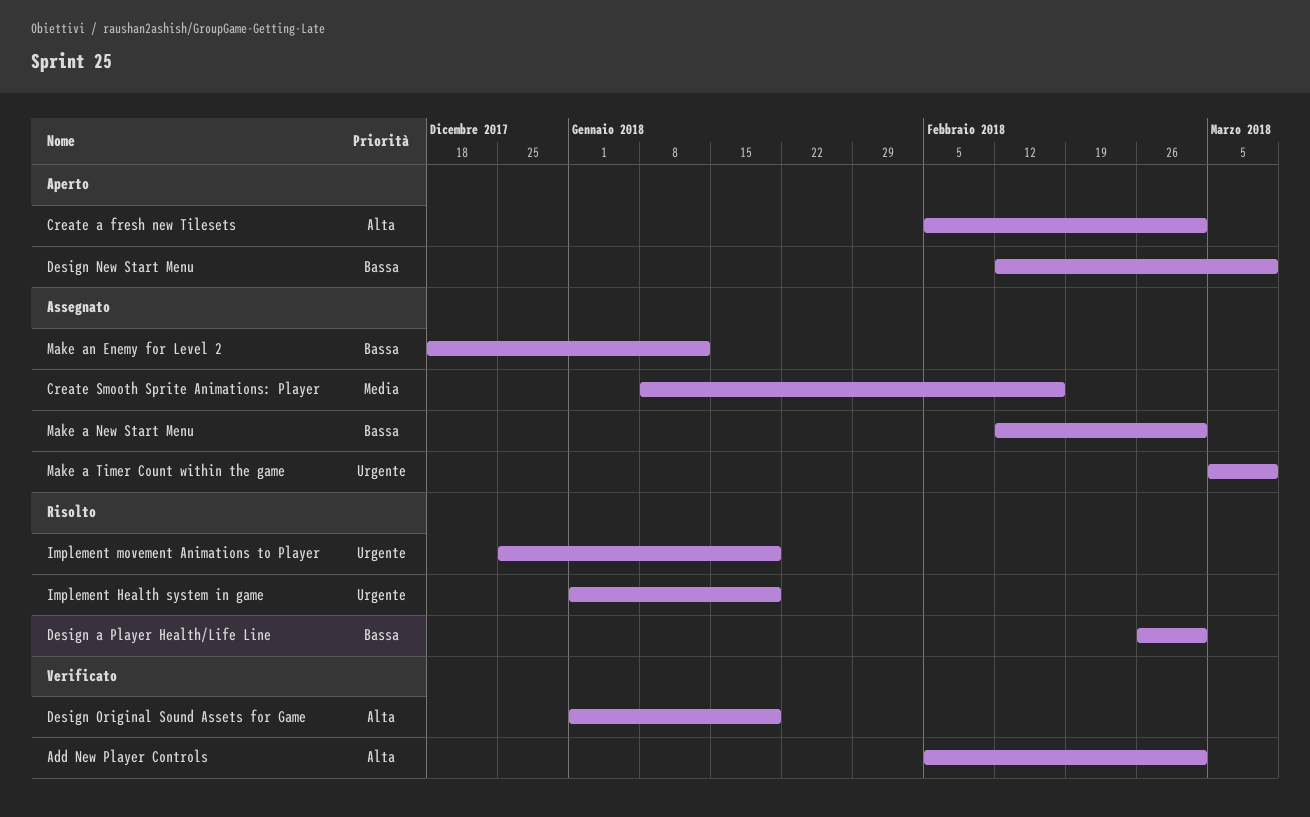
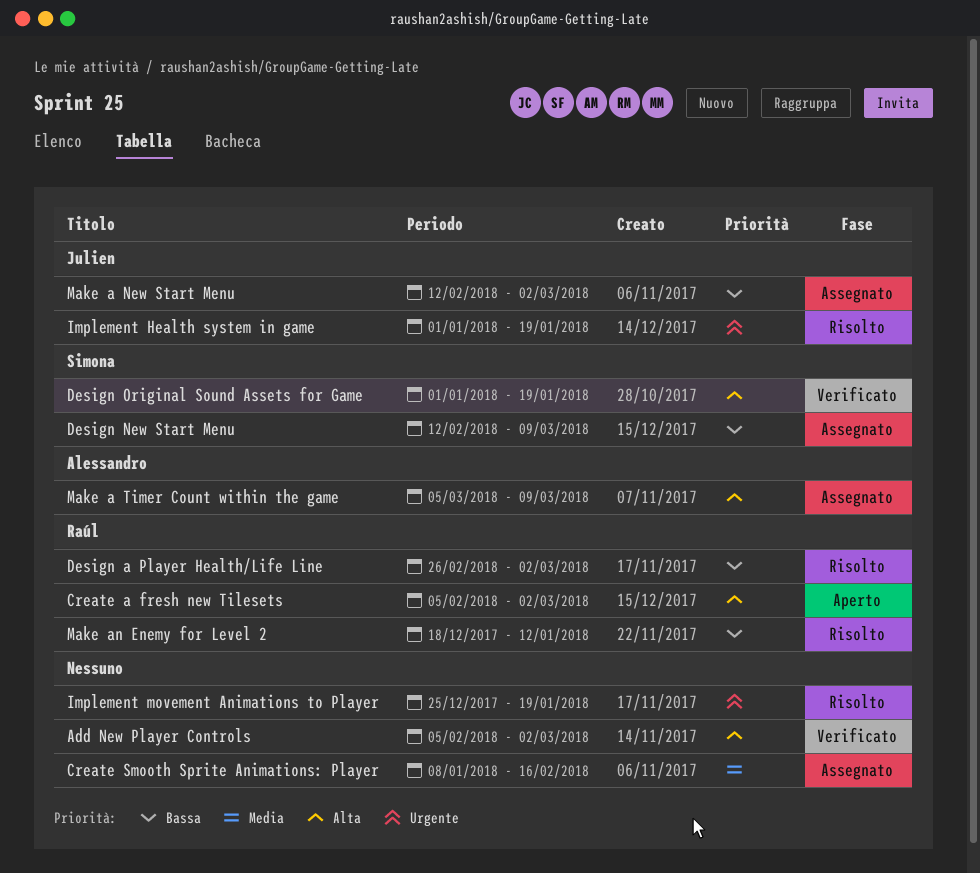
Design New Start Menu, status: Aperto -> Assegnato
Make a Timer Count within the game, priority: Urgente -> Alta
Make an Enemy for Level 2, status: Assegnato -> Risolto

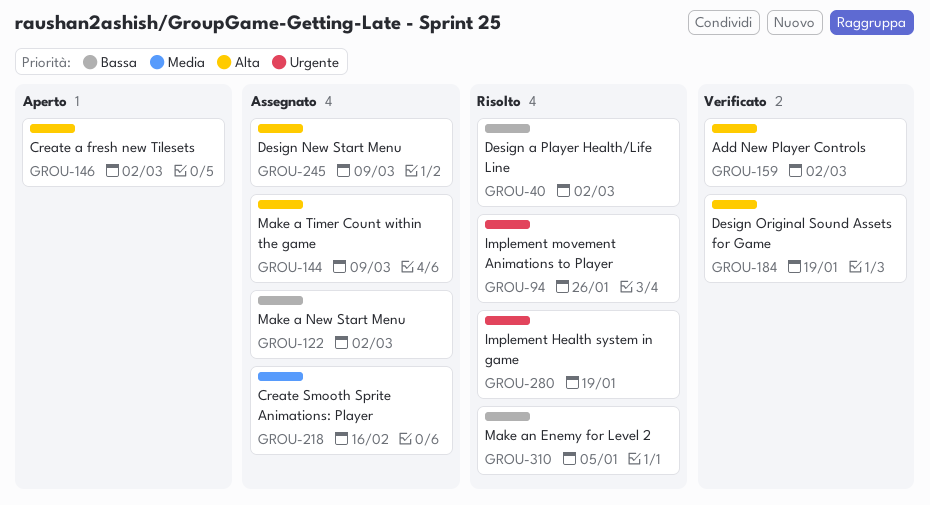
Design New Start Menu, priority: Bassa -> Alta
Implement movement Animations to Player, due: Jan 19 -> Jan 26
Make an Enemy for Level 2, due: Jan 12 -> Jan 5

